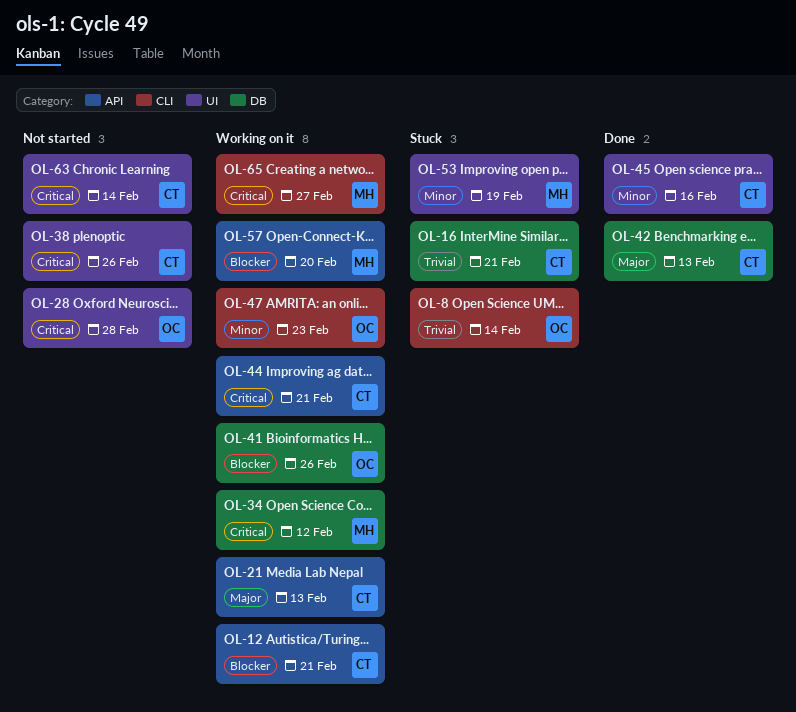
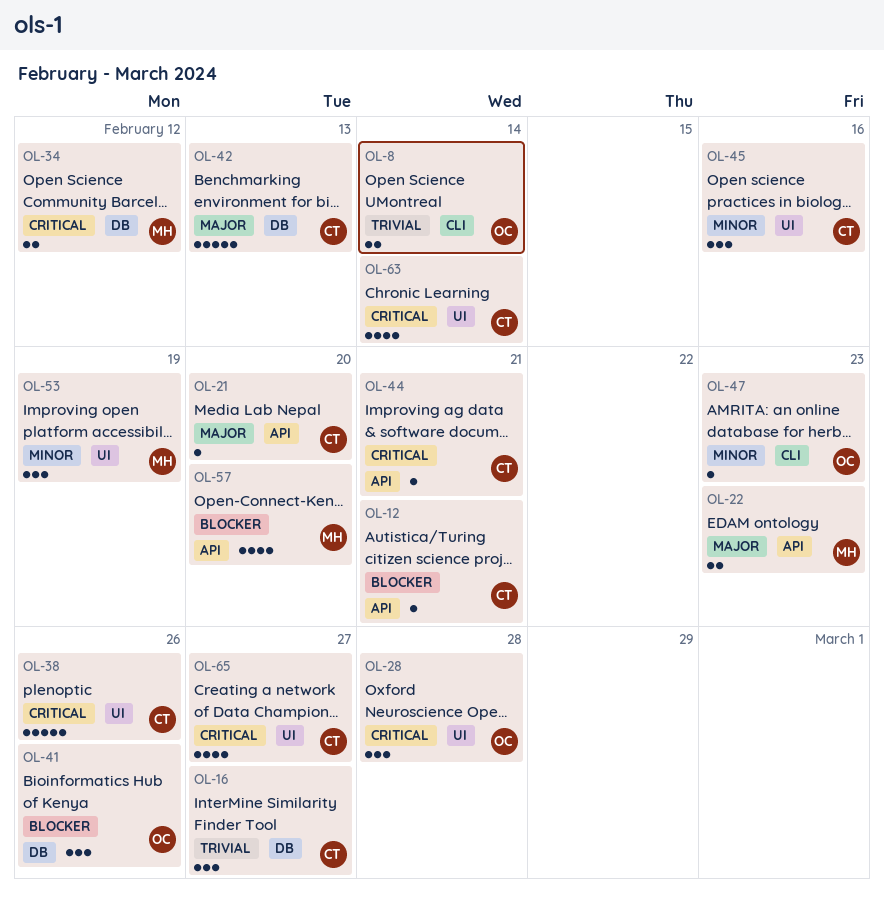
OL-16, due: Feb 21 -> Feb 27
OL-21, due: Feb 13 -> Feb 20
OL-22: none -> present
OL-65, owner: MH -> CT
OL-65, label: CLI -> UI

